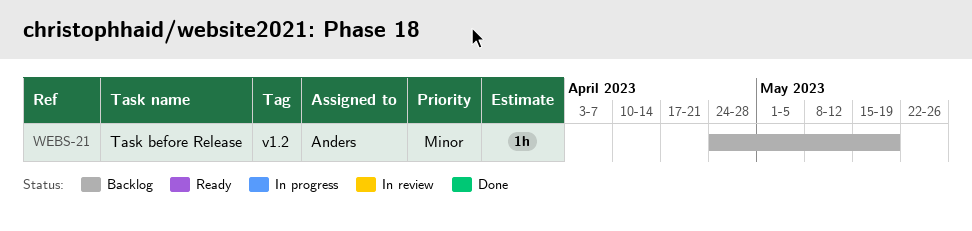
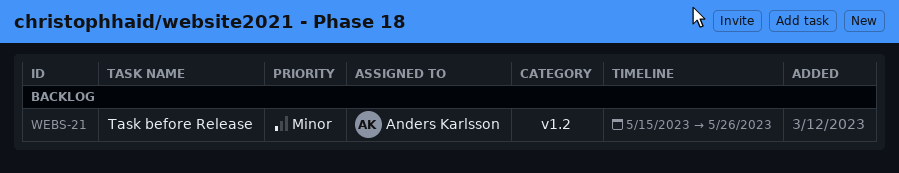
WEBS-21, start: Apr 24 -> May 15
WEBS-21, due: May 19 -> May 26

